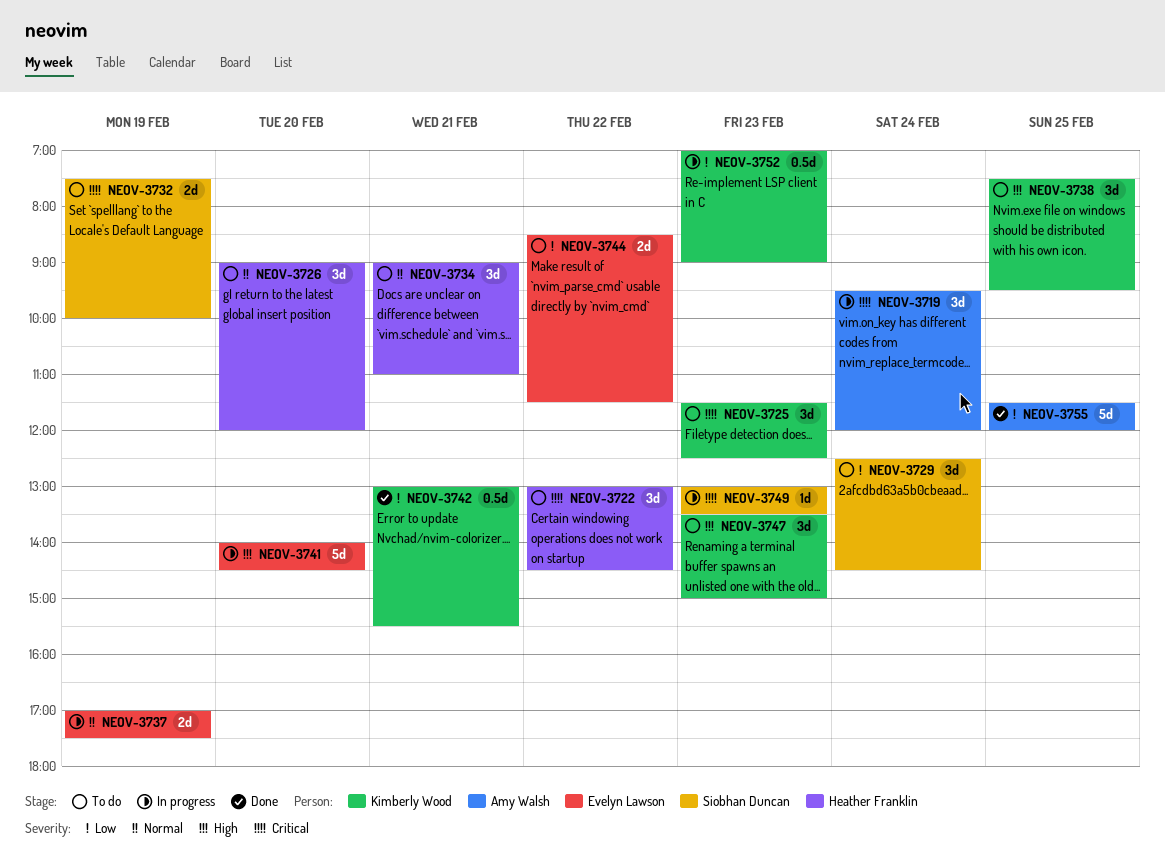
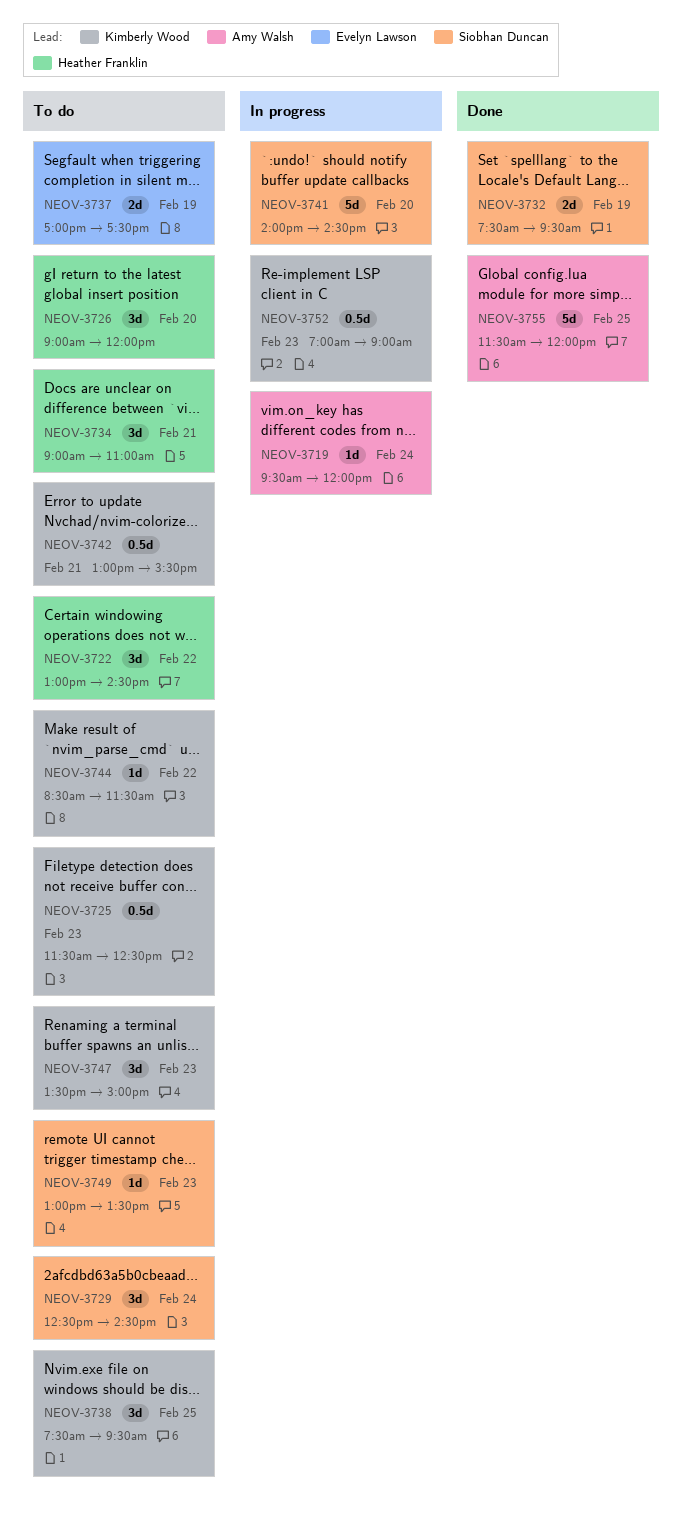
NEOV-3719, estimate: 3d -> 1d
NEOV-3725, estimate: 3d -> 0.5d
NEOV-3732, status: To do -> Done
NEOV-3732, ends: 10:00 -> 09:30
NEOV-3737, status: In progress -> To do
NEOV-3741, owner: Evelyn Lawson -> Siobhan Duncan
NEOV-3742, status: Done -> To do
NEOV-3744, owner: Evelyn Lawson -> Kimberly Wood
NEOV-3744, estimate: 2d -> 1d
NEOV-3749, status: In progress -> To do

